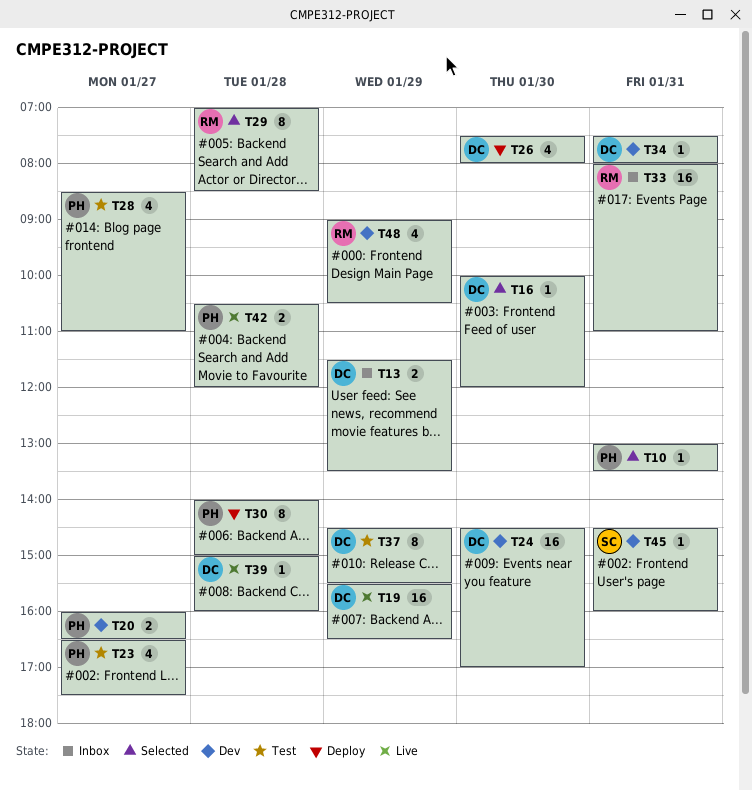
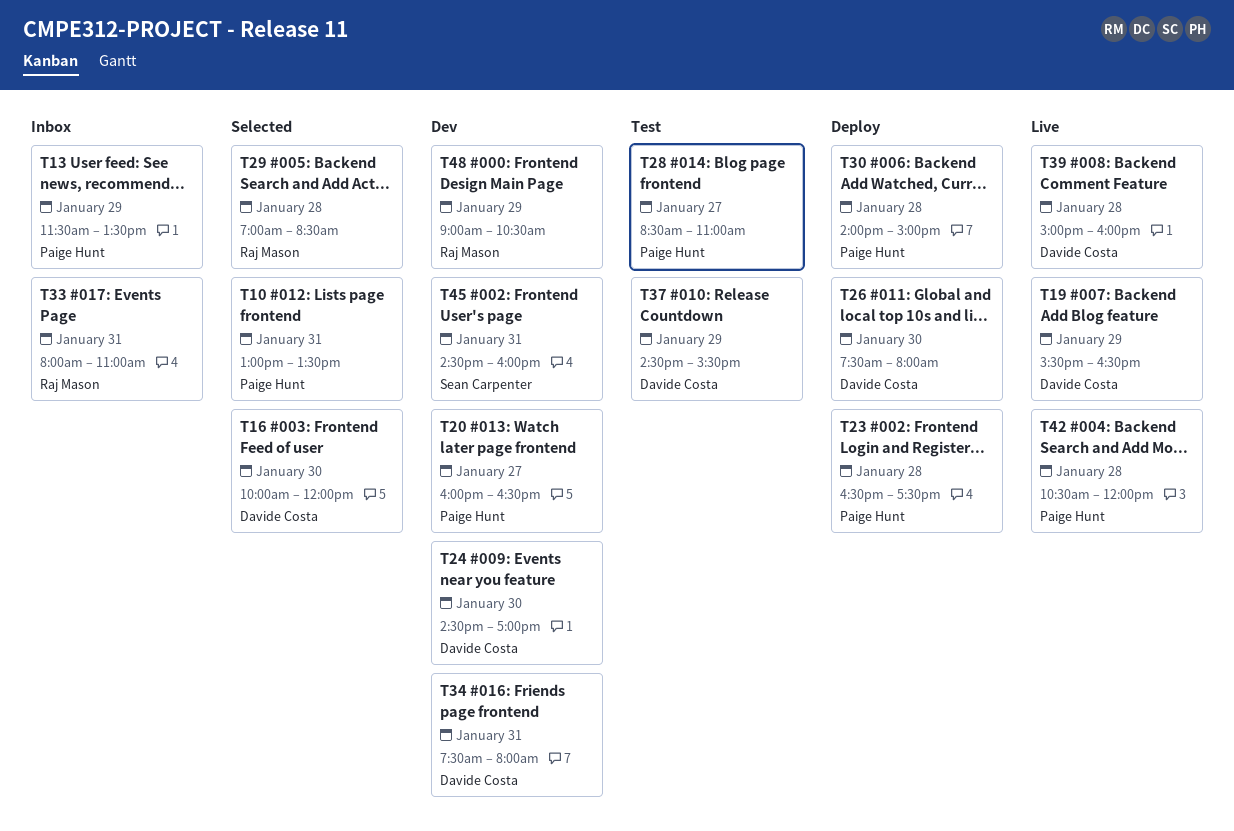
T13, owner: Davide Costa -> Paige Hunt
T23, status: Test -> Deploy
T23, day: Jan 27 -> Jan 28

